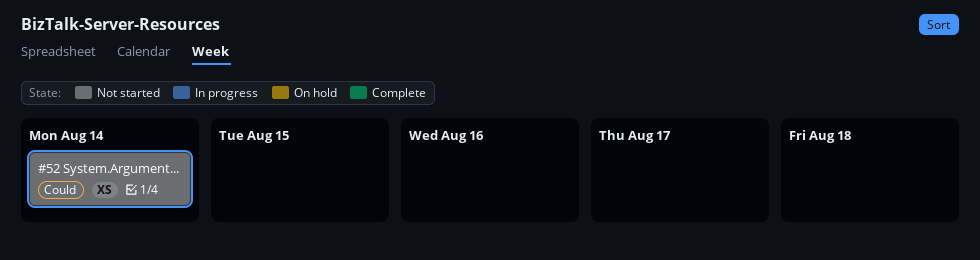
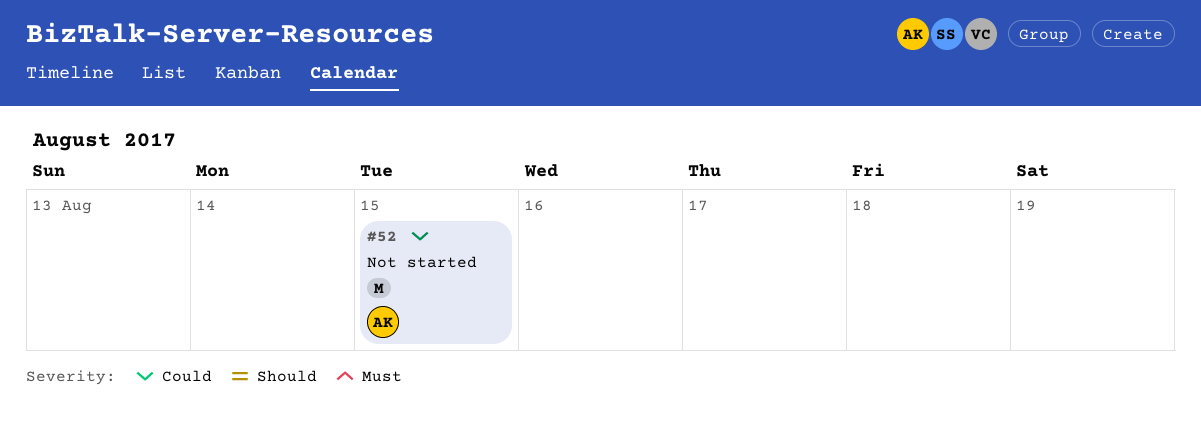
#52, estimate: XS -> M
#52, due: Aug 14 -> Aug 15

